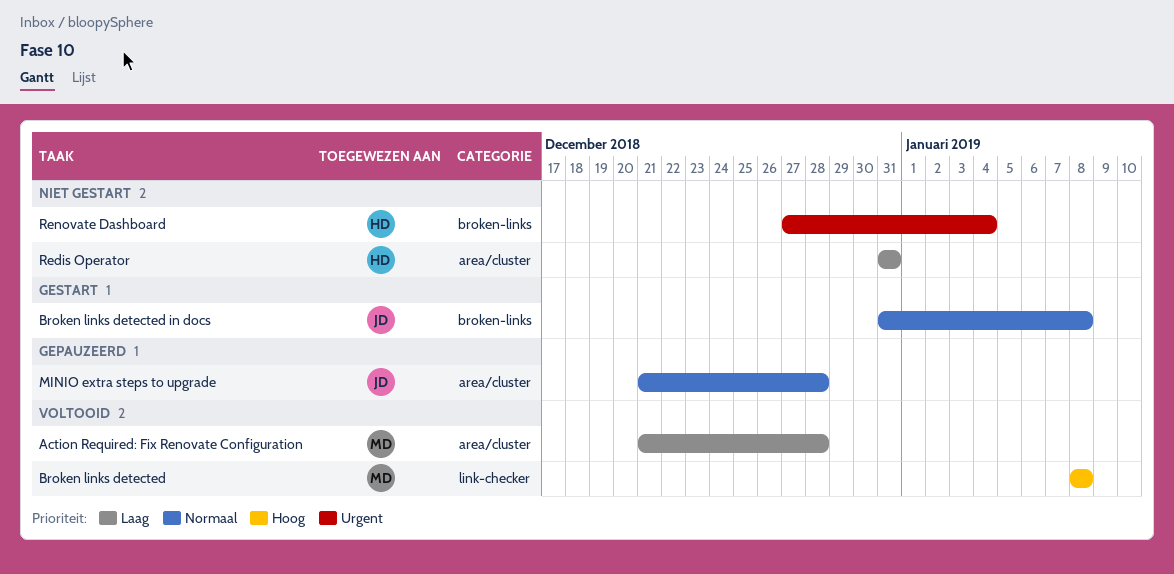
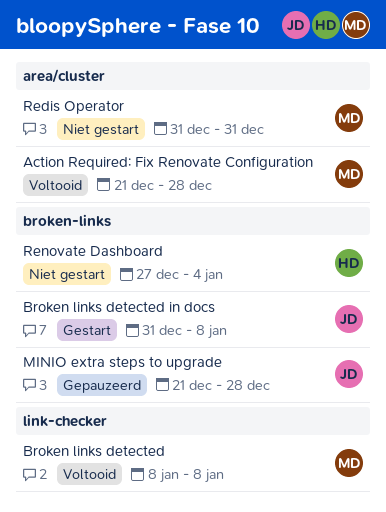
MINIO extra steps to upgrade, label: area/cluster -> broken-links
Redis Operator, owner: HD -> MD

